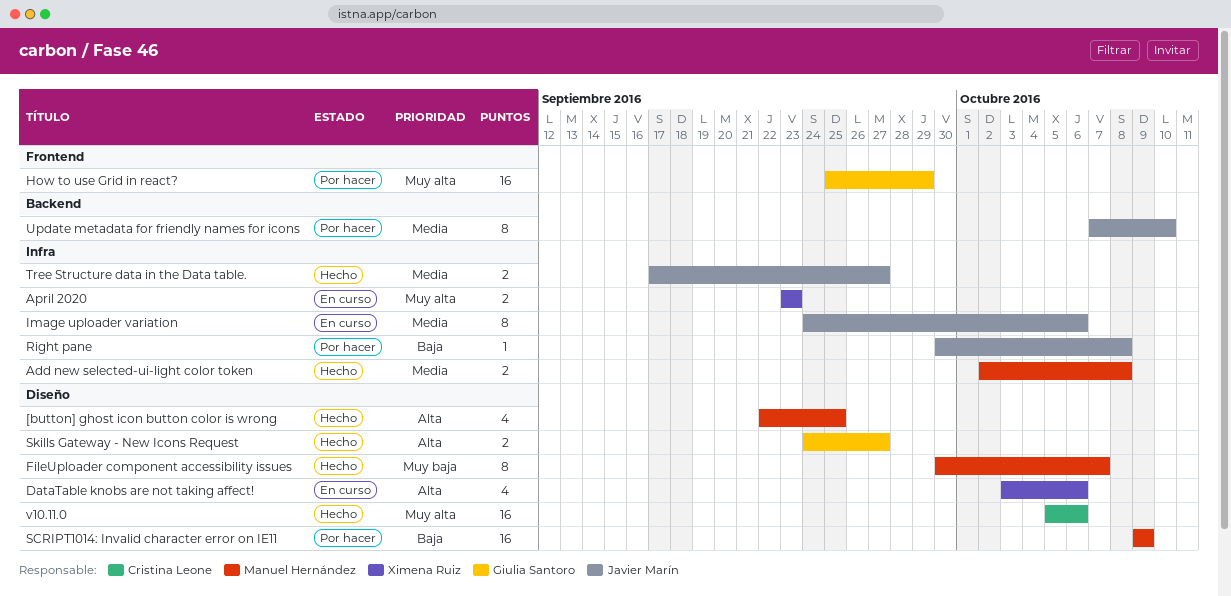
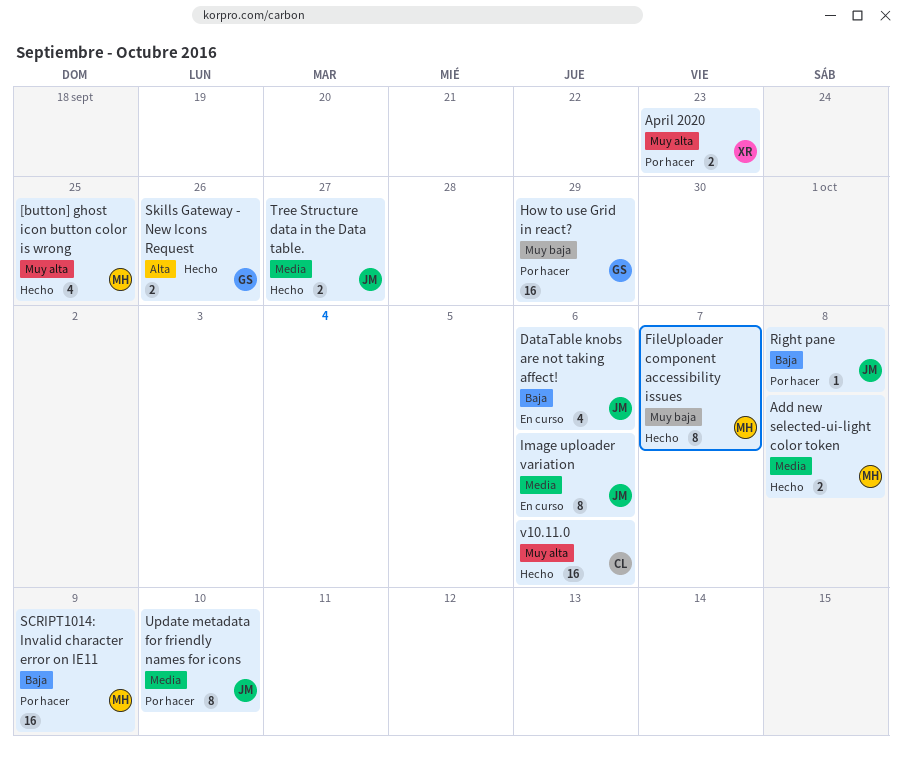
[button] ghost icon button color is wrong, priority: Alta -> Muy alta
April 2020, status: En curso -> Por hacer
DataTable knobs are not taking affect!, owner: Ximena Ruiz -> Javier Marín
DataTable knobs are not taking affect!, priority: Alta -> Baja
How to use Grid in react?, priority: Muy alta -> Muy baja
Skills Gateway - New Icons Request, due: Sep 27 -> Sep 26

